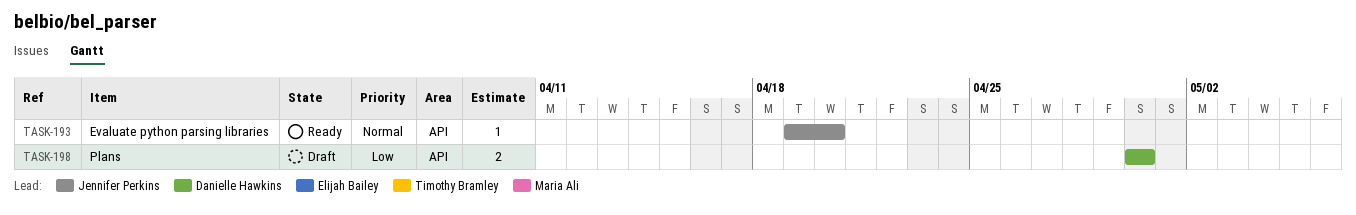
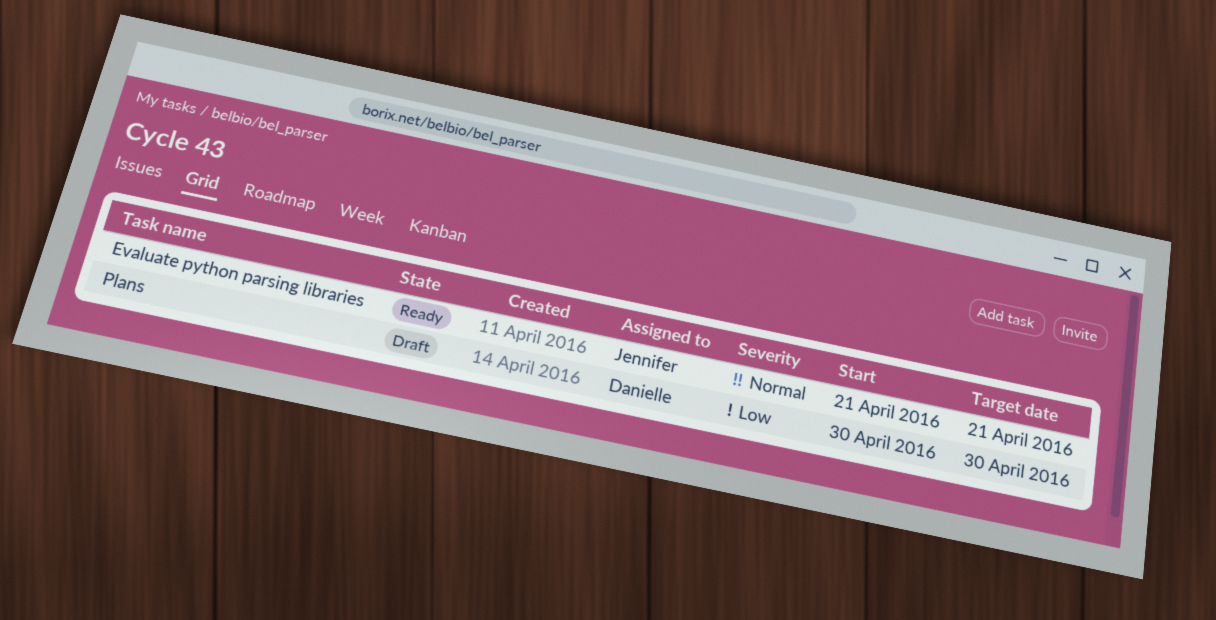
Evaluate python parsing libraries, start: Apr 19 -> Apr 21
Evaluate python parsing libraries, due: Apr 20 -> Apr 21

